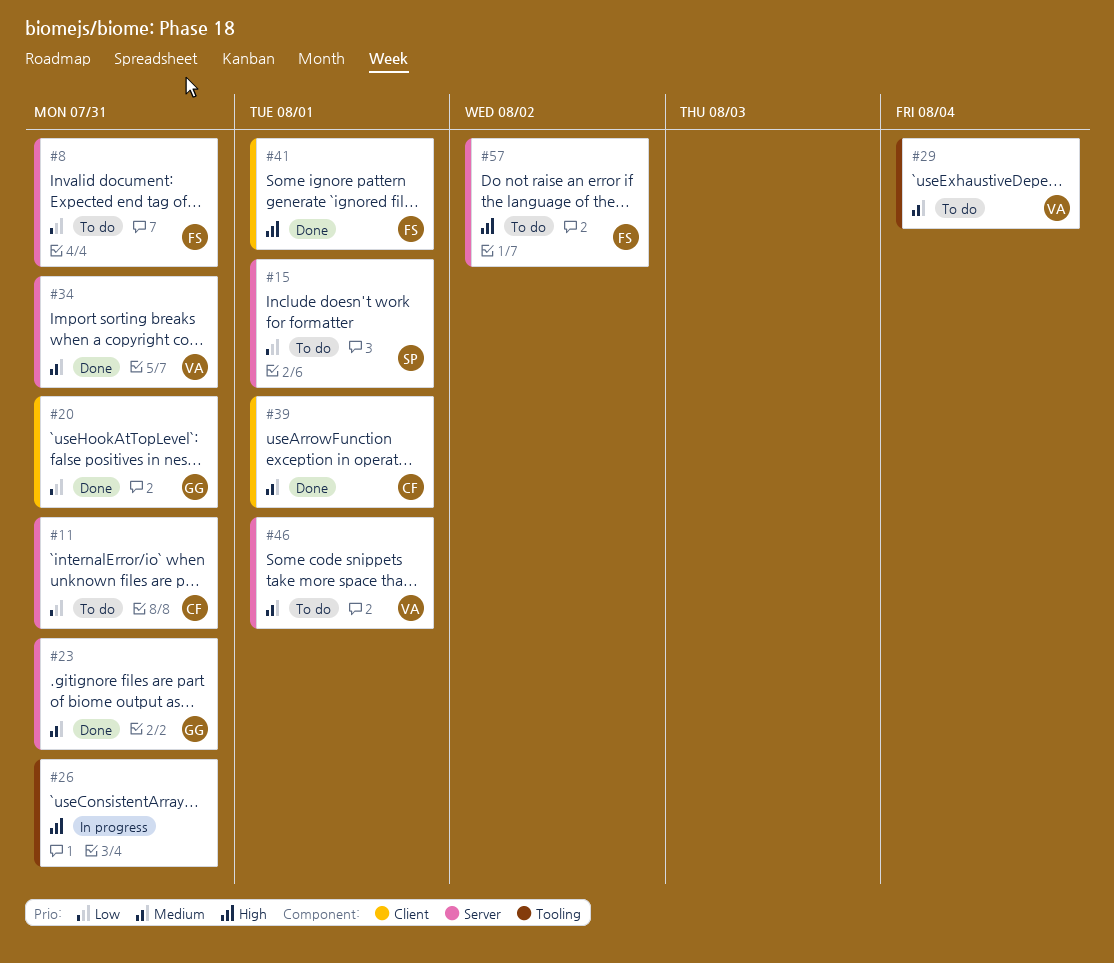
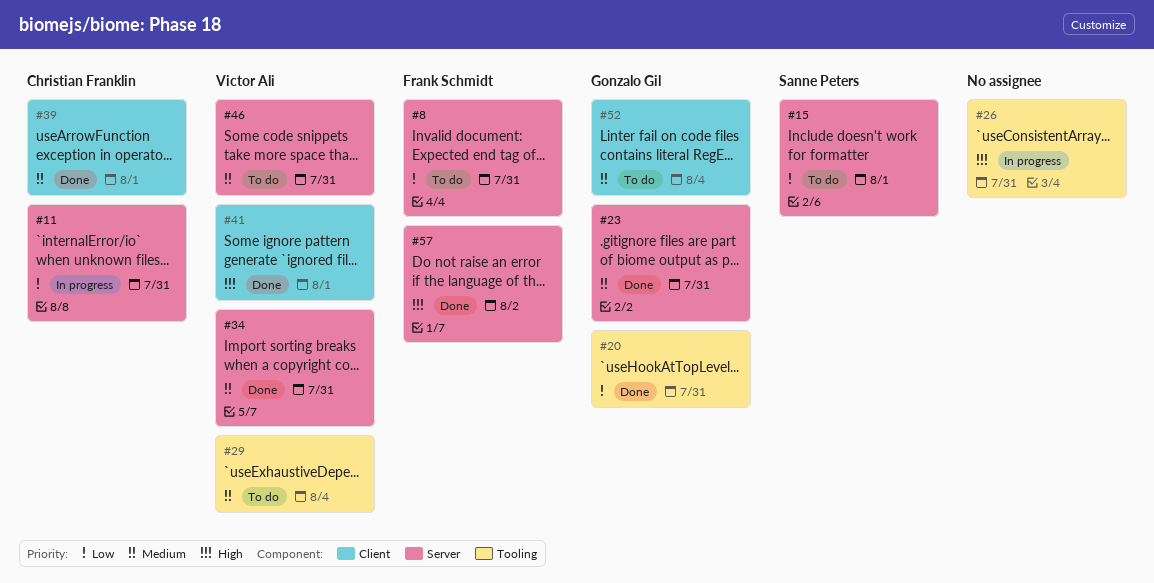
#11, status: To do -> In progress
#20, label: Client -> Tooling
#41, owner: Frank Schmidt -> Victor Ali
#46, due: Aug 1 -> Jul 31
#52: none -> present
#57, status: To do -> Done

